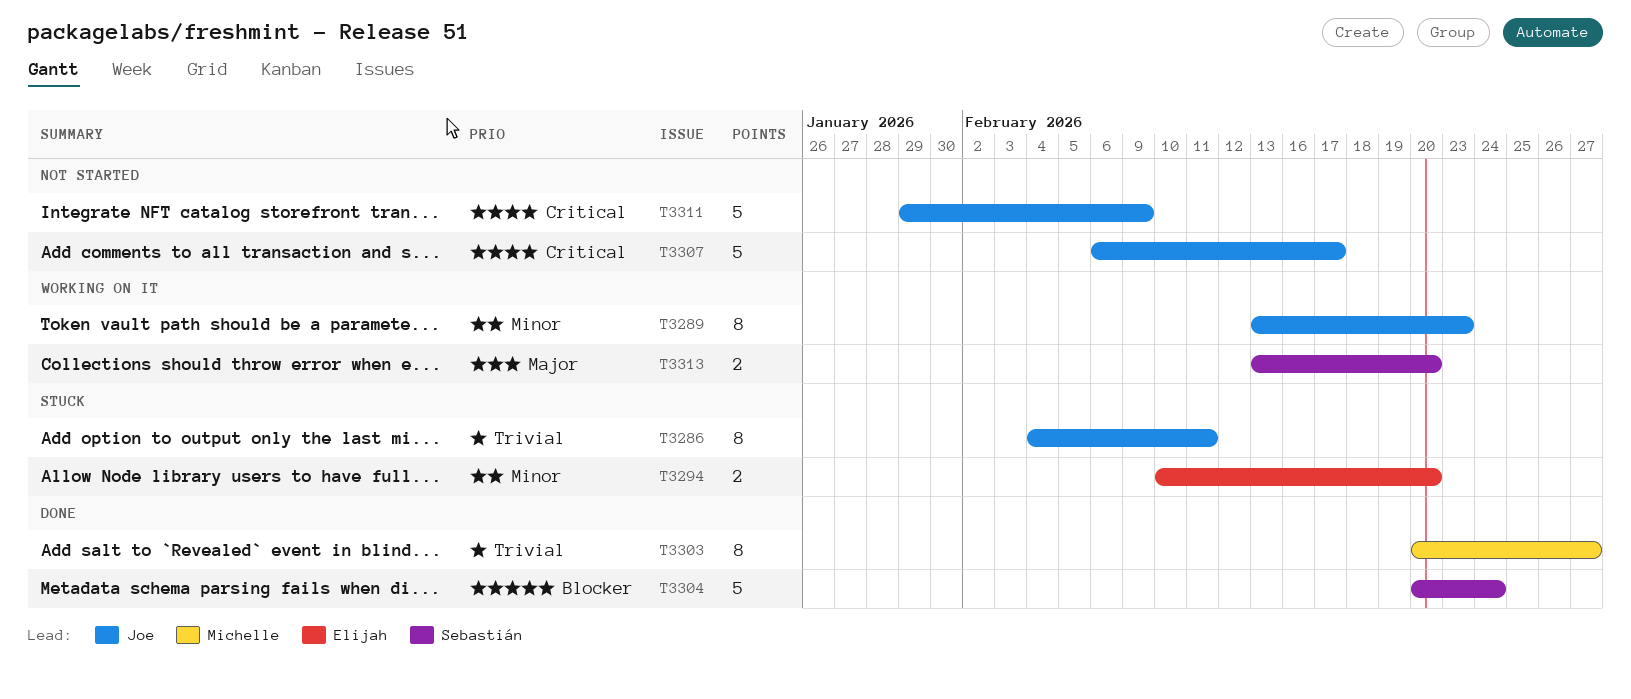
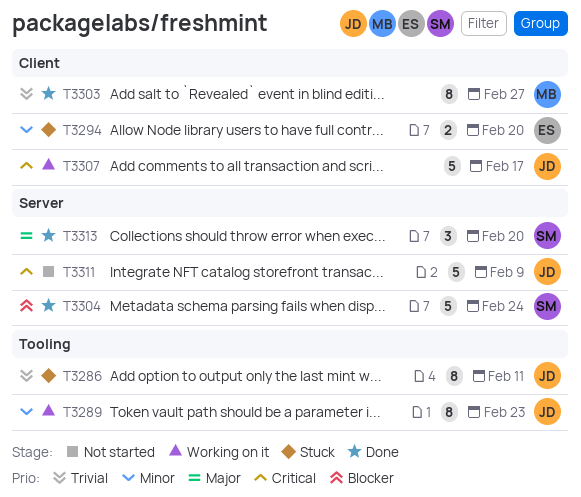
T3307, status: Not started -> Working on it
T3313, status: Working on it -> Done
T3313, estimate: 2 -> 3

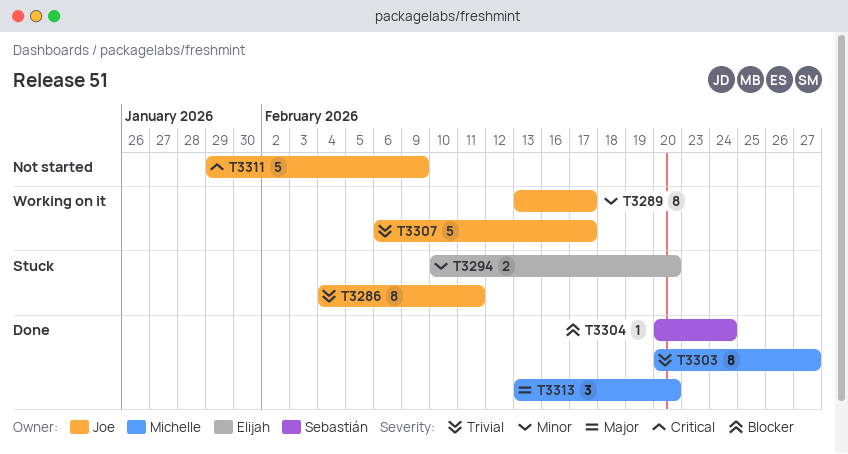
T3289, due: Feb 23 -> Feb 17
T3304, estimate: 5 -> 1
T3307, priority: Critical -> Trivial
T3313, owner: Sebastián -> Michelle

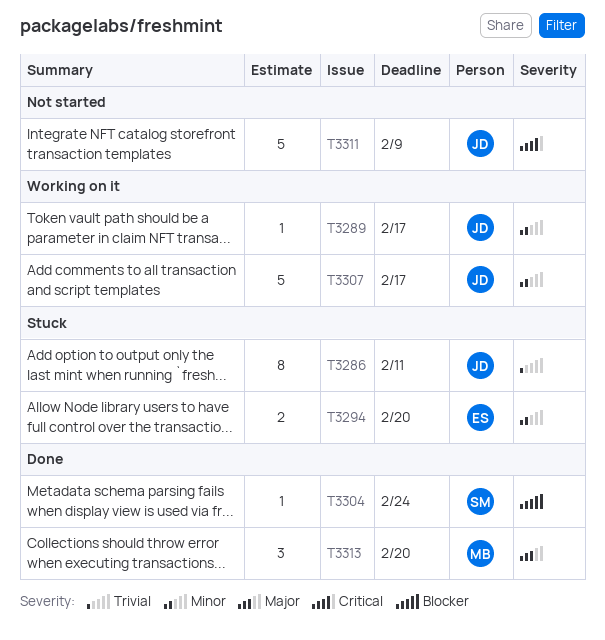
T3289, estimate: 8 -> 1
T3303: present -> none
T3307, priority: Trivial -> Minor

